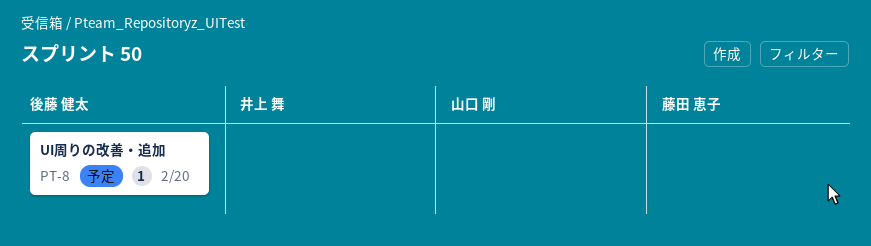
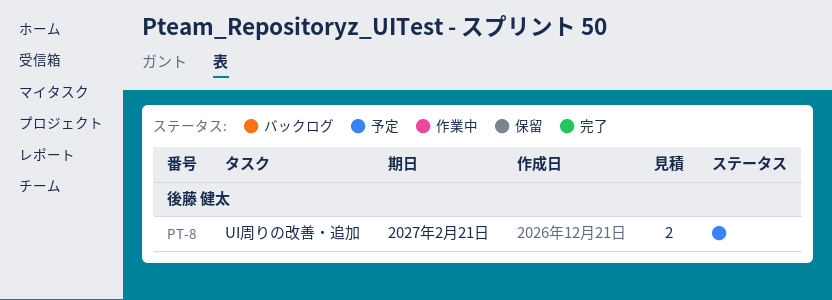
PT-8, estimate: 1 -> 2
PT-8, due: Feb 20 -> Feb 21

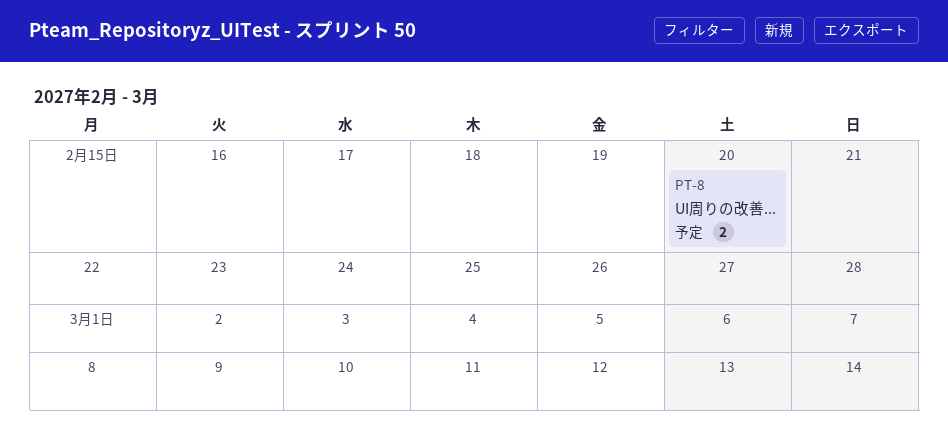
PT-8, due: Feb 21 -> Feb 20

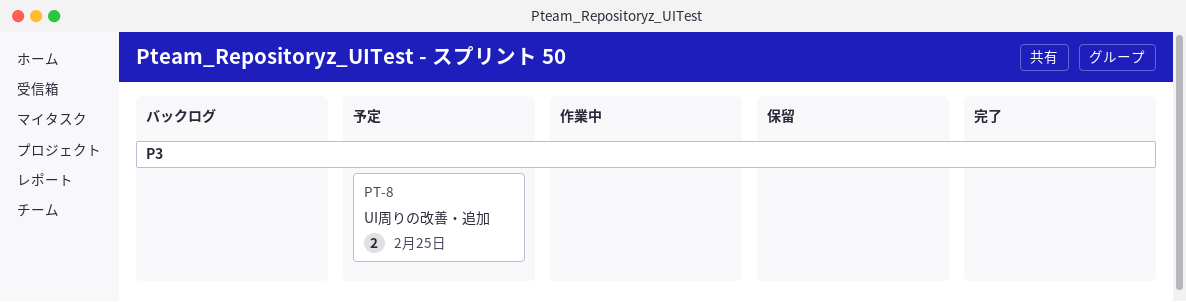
PT-8, due: Feb 20 -> Feb 25

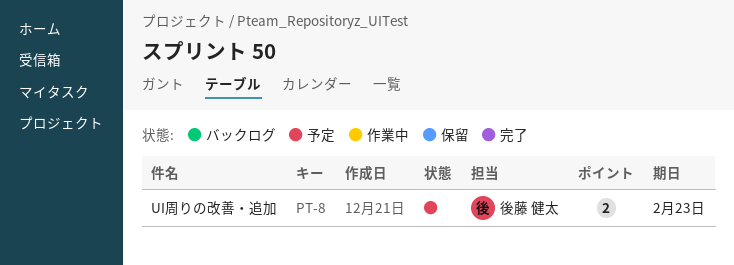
PT-8, due: Feb 25 -> Feb 23

